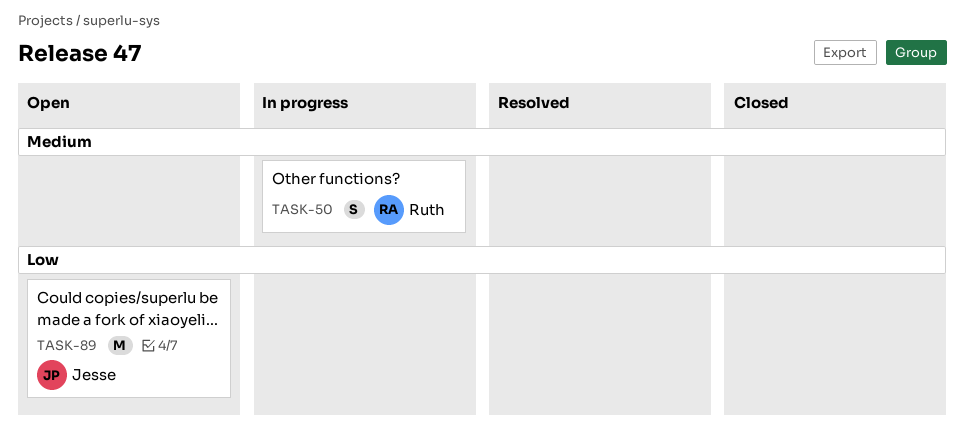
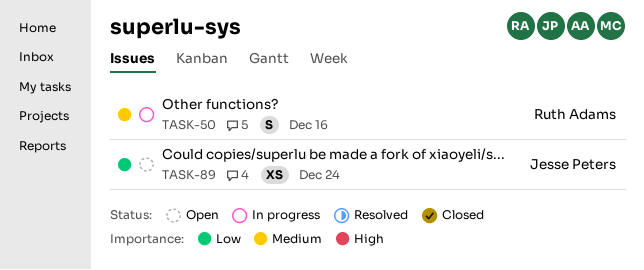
TASK-89, estimate: M -> XS

